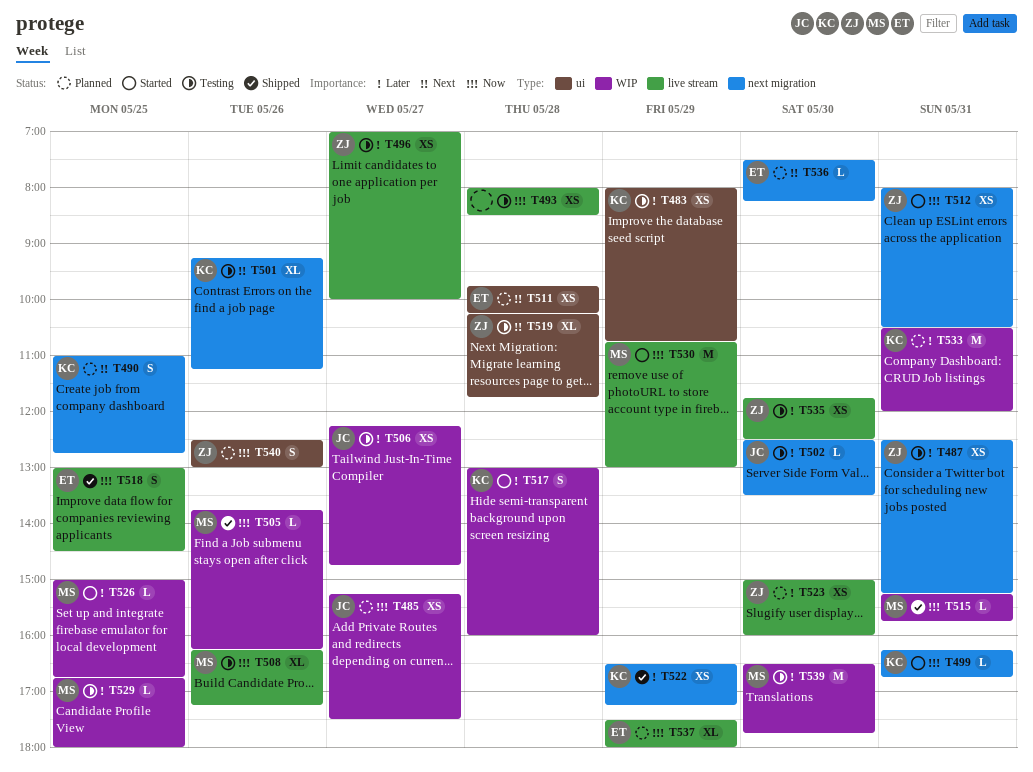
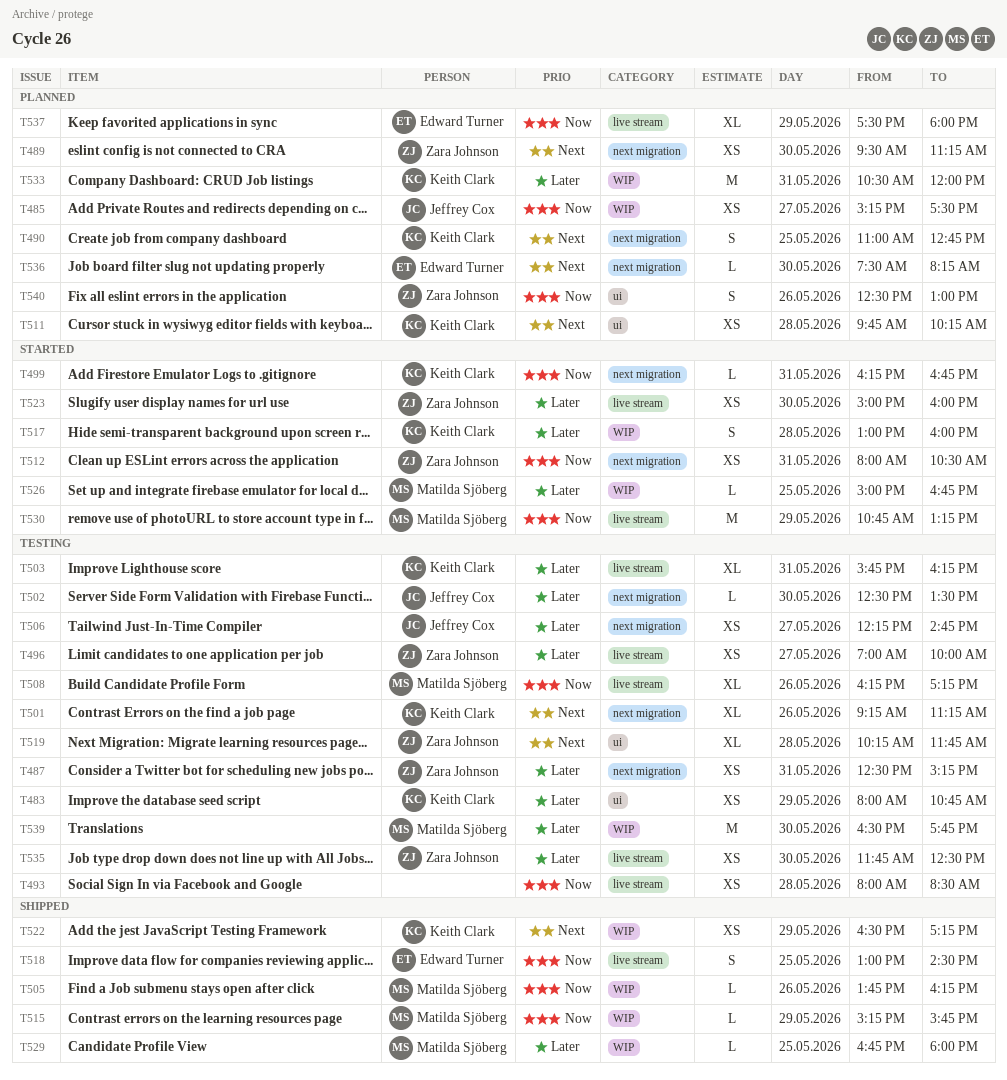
T489: none -> present
T503: none -> present
T506, label: WIP -> next migration
T511, owner: Edward Turner -> Keith Clark
T515, day: May 31 -> May 29
T522, priority: Later -> Next
T522, label: next migration -> WIP
T523, status: Planned -> Started
T529, status: Testing -> Shipped
T530, ends: 13:00 -> 13:15

